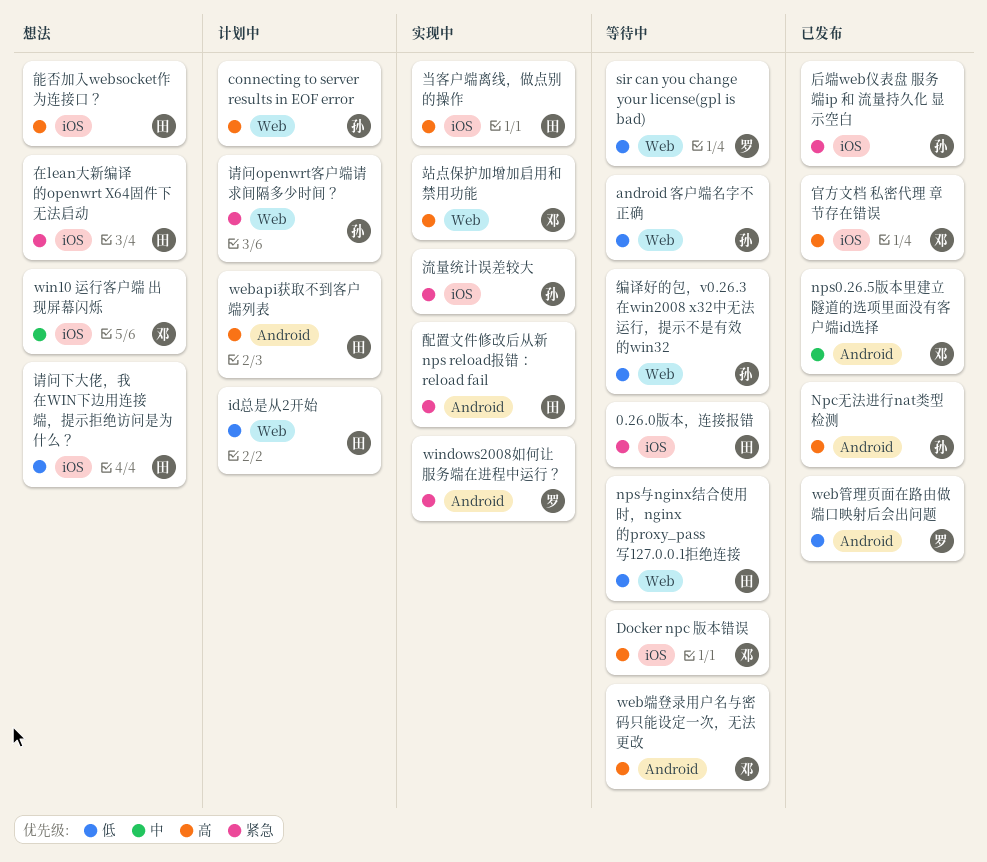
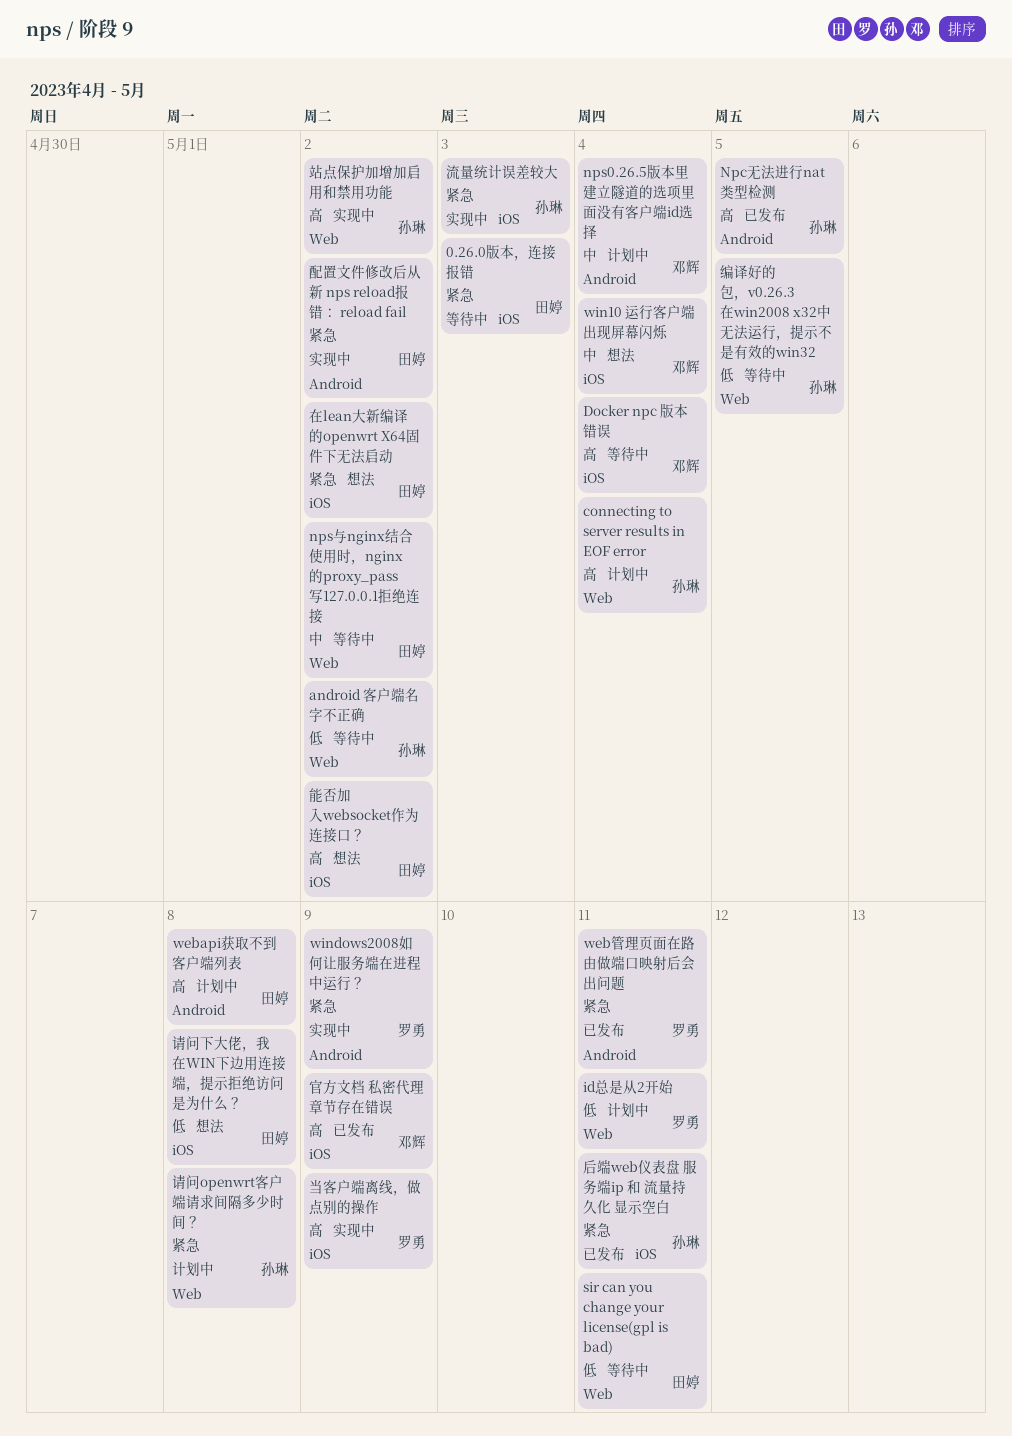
id总是从2开始, owner: 田婷 -> 罗勇
nps0.26.5版本里建立隧道的选项里面没有客户端id选择, status: 已发布 -> 计划中
nps与nginx结合使用时，nginx的proxy_pass写127.0.0.1拒绝连接, priority: 低 -> 中
sir can you change your license(gpl is bad), owner: 罗勇 -> 田婷
web端登录用户名与密码只能设定一次，无法更改: present -> none
web管理页面在路由做端口映射后会出问题, priority: 低 -> 紧急
当客户端离线，做点别的操作, owner: 田婷 -> 罗勇
站点保护加增加启用和禁用功能, owner: 邓辉 -> 孙琳

